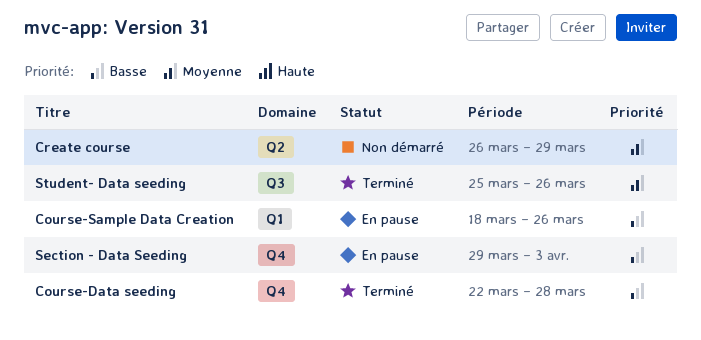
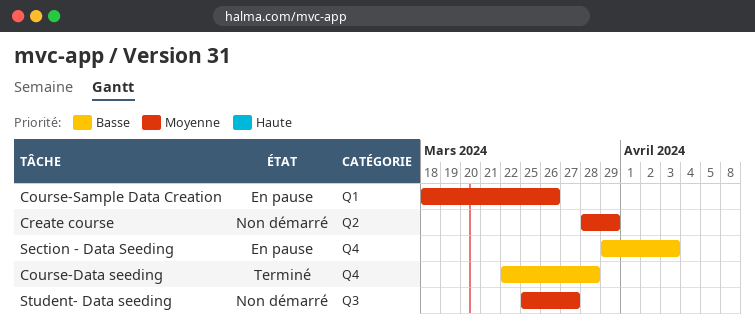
Course-Sample Data Creation, priority: Basse -> Moyenne
Create course, start: Mar 26 -> Mar 28
Student- Data seeding, status: Terminé -> Non démarré
Student- Data seeding, due: Mar 26 -> Mar 27

